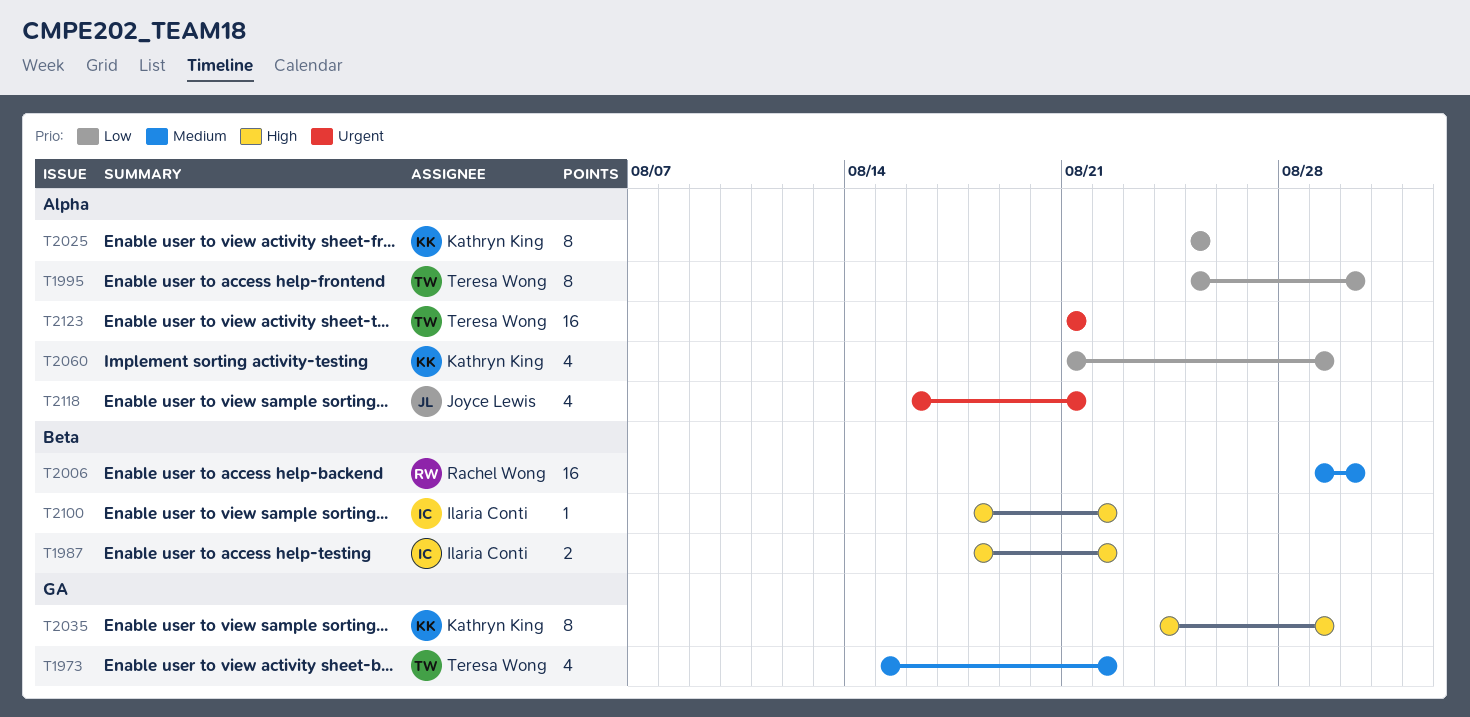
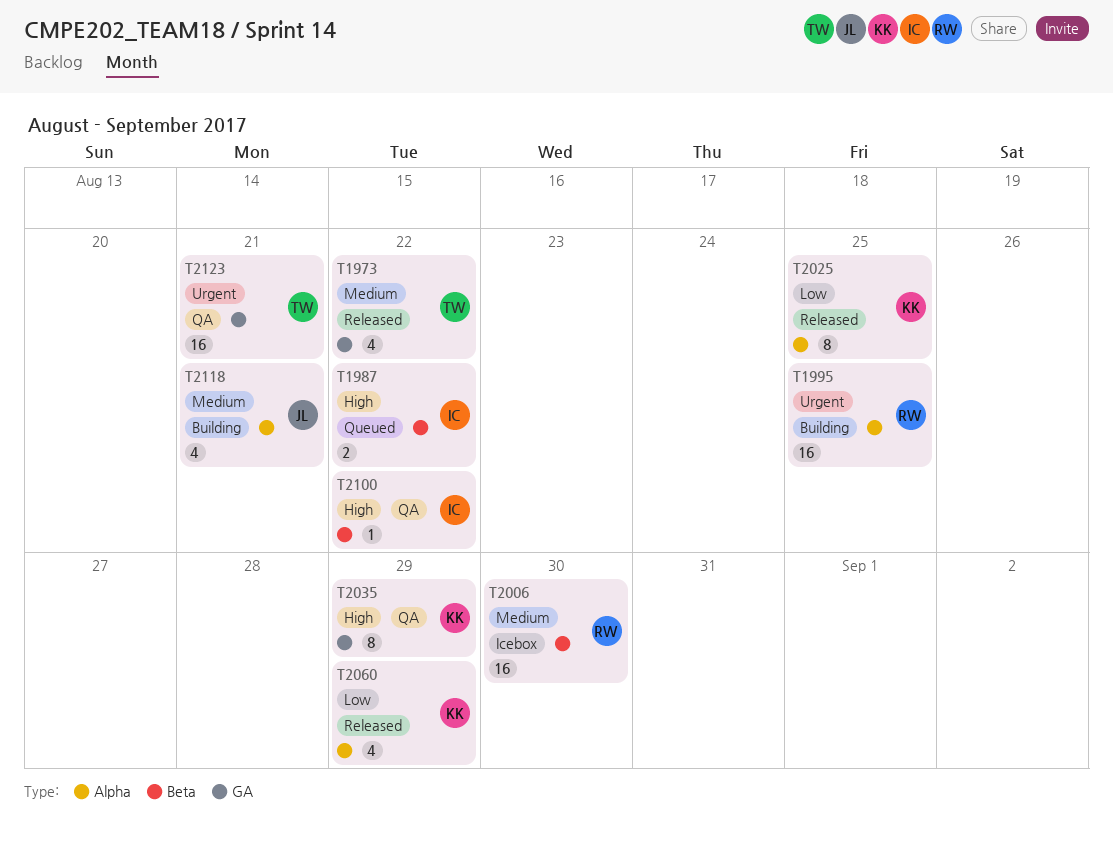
T1995, owner: Teresa Wong -> Rachel Wong
T1995, priority: Low -> Urgent
T1995, estimate: 8 -> 16
T1995, due: Aug 30 -> Aug 25
T2118, priority: Urgent -> Medium
T2123, label: Alpha -> GA

